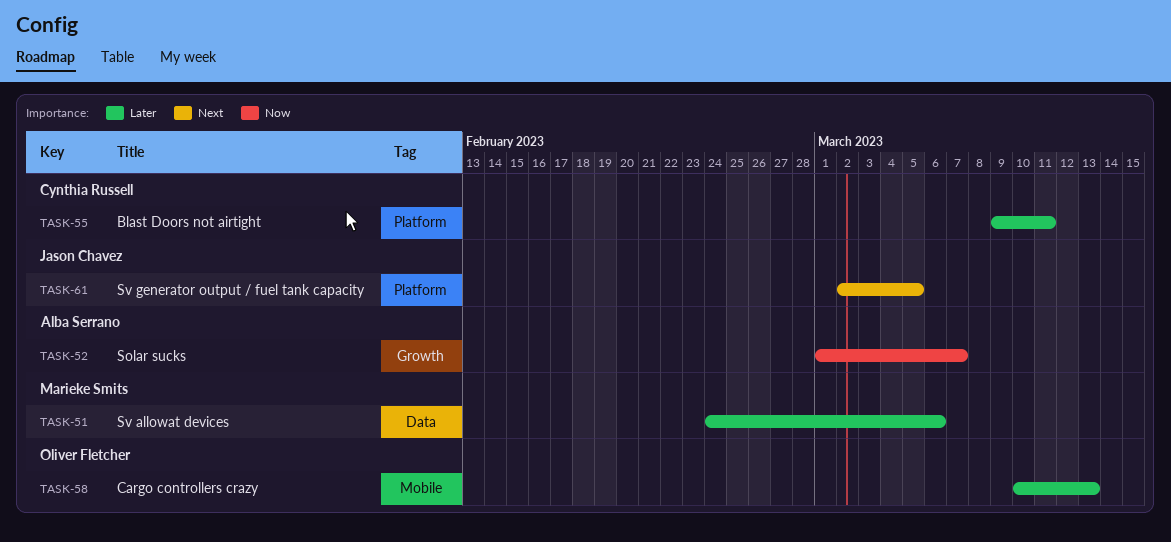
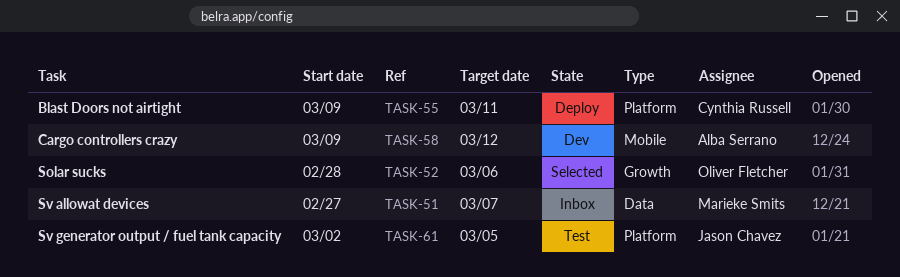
TASK-51, start: Feb 24 -> Feb 27
TASK-51, due: Mar 6 -> Mar 7
TASK-52, owner: Alba Serrano -> Oliver Fletcher
TASK-52, start: Mar 1 -> Feb 28
TASK-52, due: Mar 7 -> Mar 6
TASK-58, owner: Oliver Fletcher -> Alba Serrano
TASK-58, start: Mar 10 -> Mar 9
TASK-58, due: Mar 13 -> Mar 12

